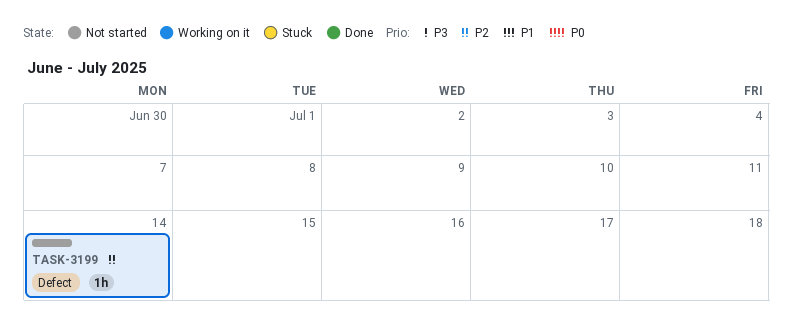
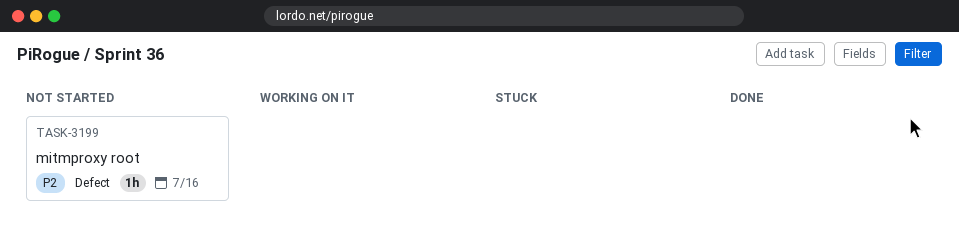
TASK-3199, due: Jul 14 -> Jul 16

